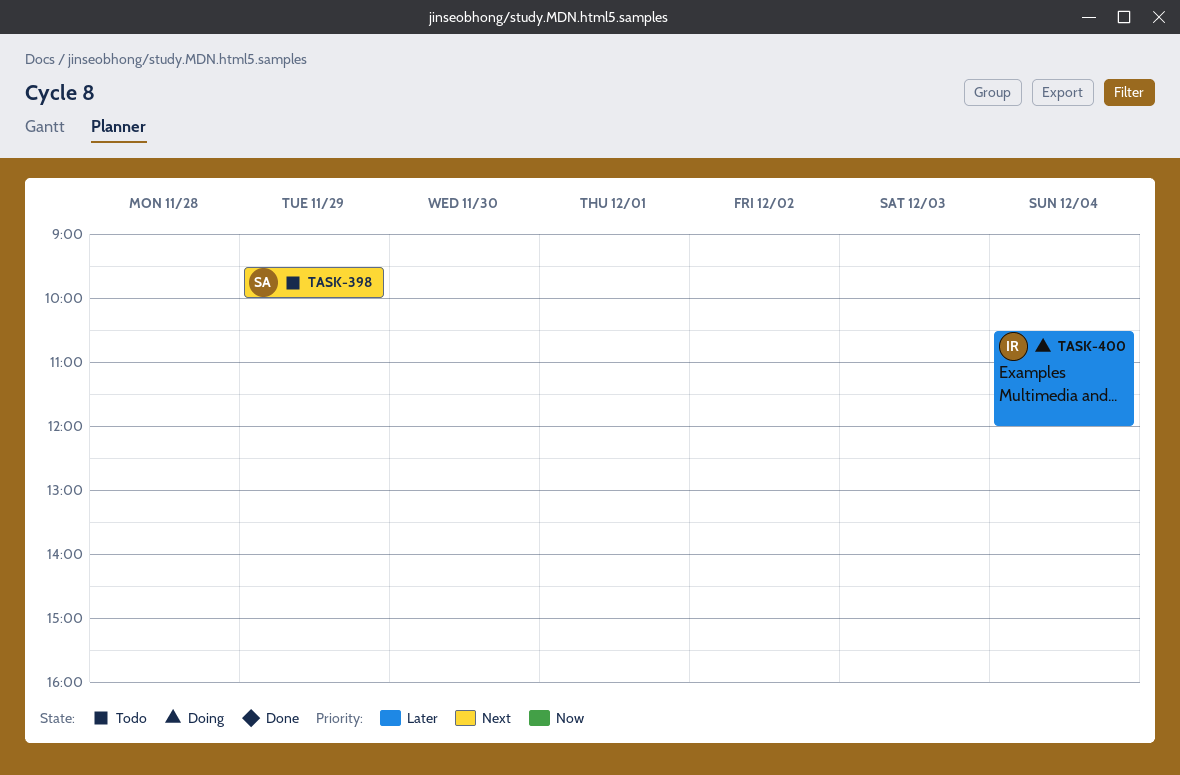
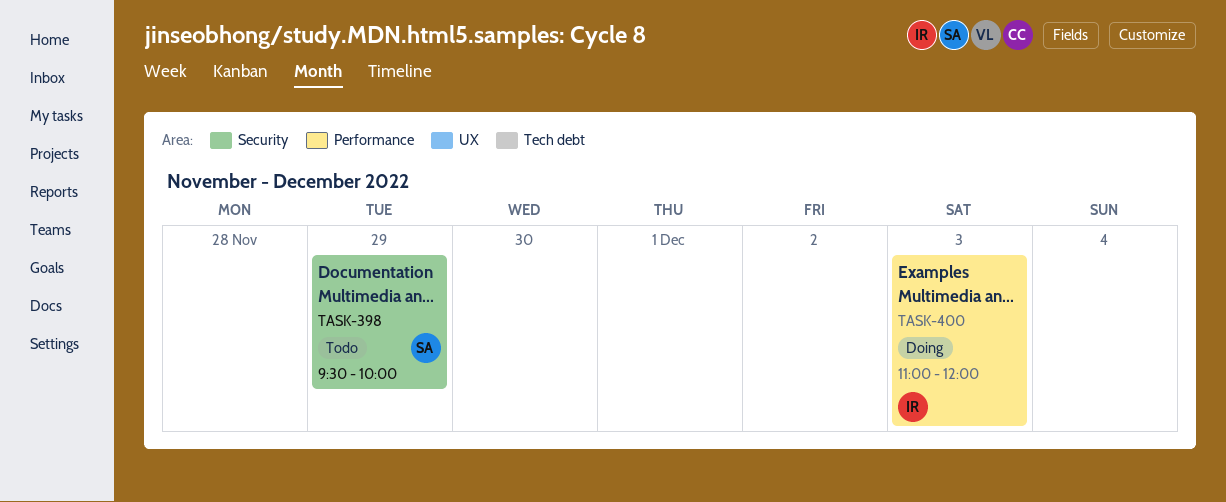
TASK-400, day: Dec 4 -> Dec 3
TASK-400, begins: 10:30 -> 11:00

